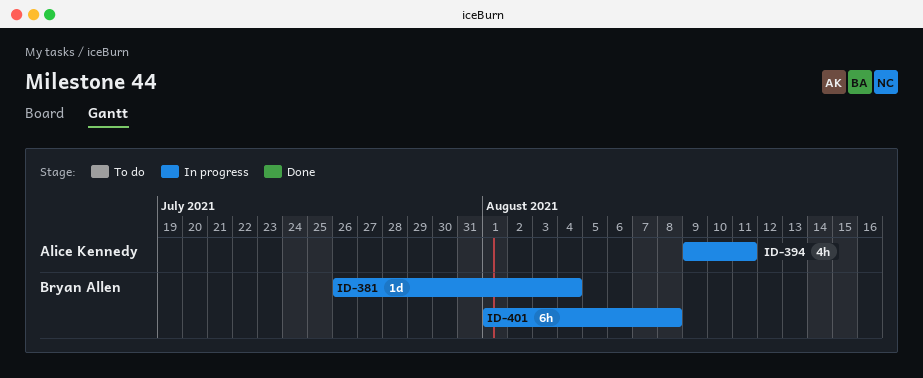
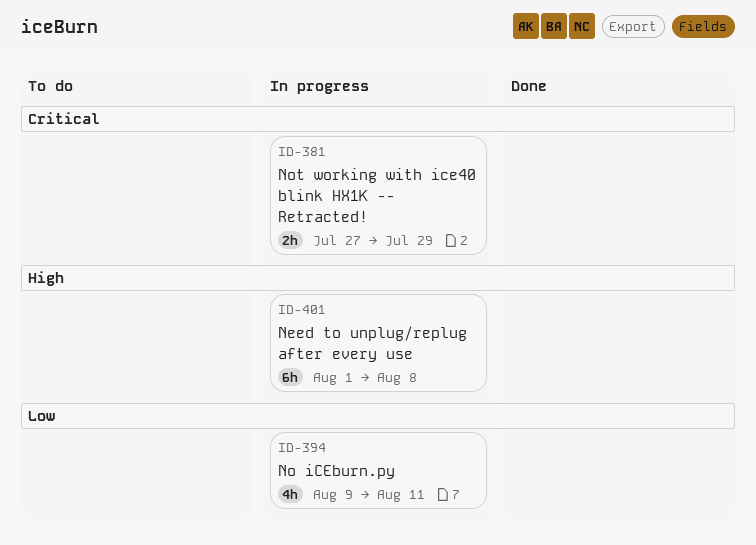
ID-381, estimate: 1d -> 2h
ID-381, start: Jul 26 -> Jul 27
ID-381, due: Aug 4 -> Jul 29

